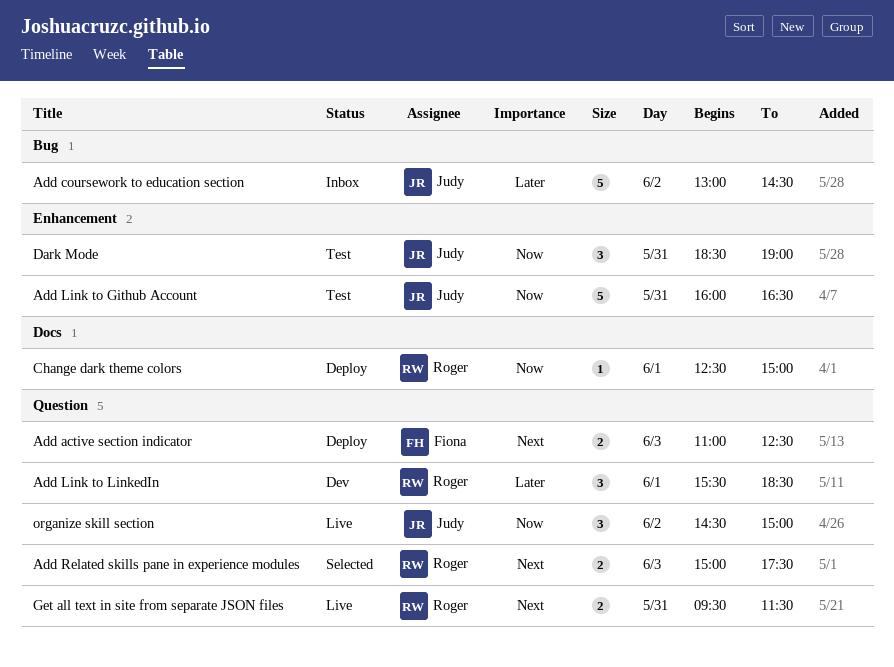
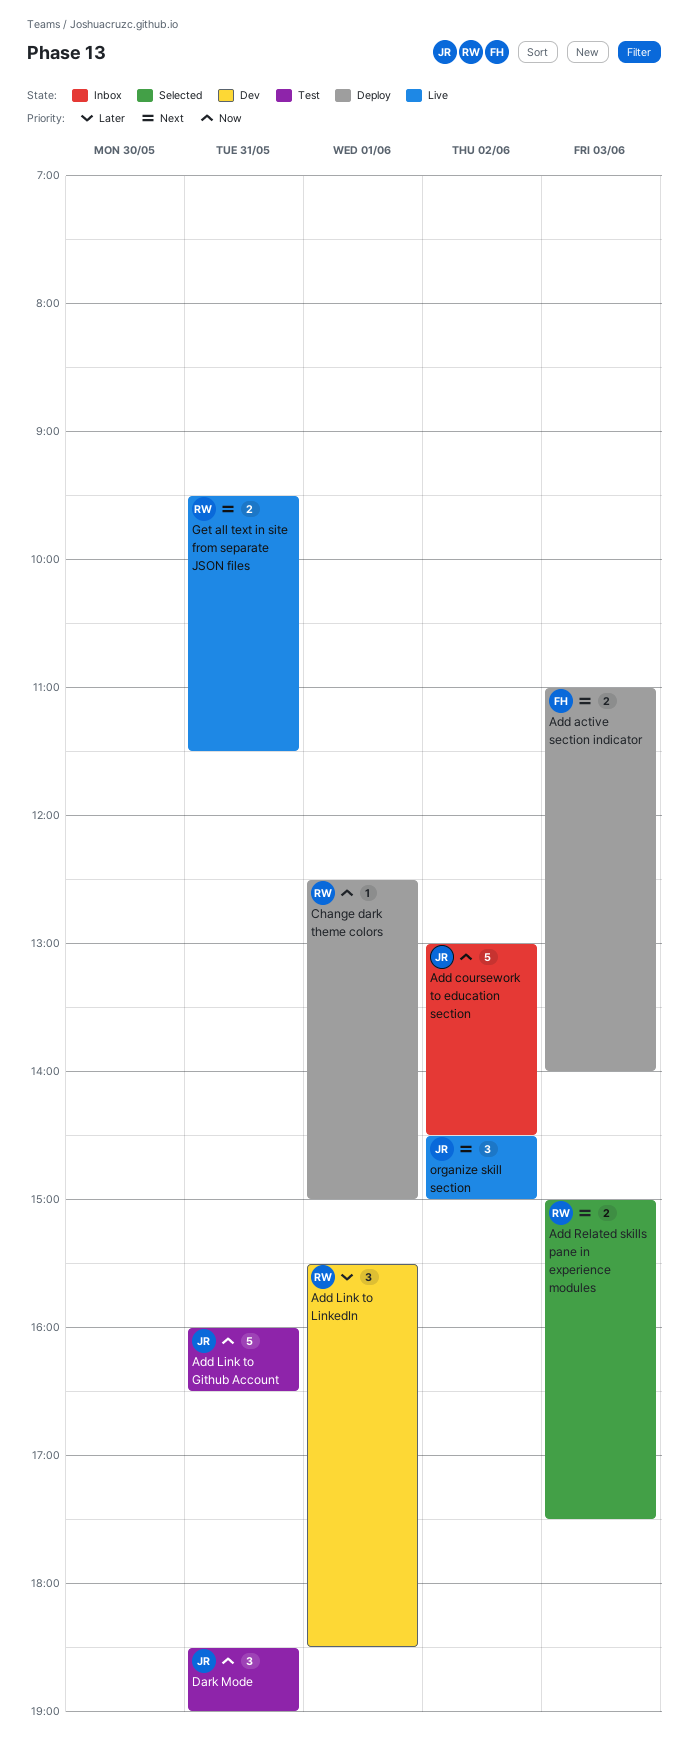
Add active section indicator, ends: 12:30 -> 14:00
Add coursework to education section, priority: Later -> Now
organize skill section, priority: Now -> Next

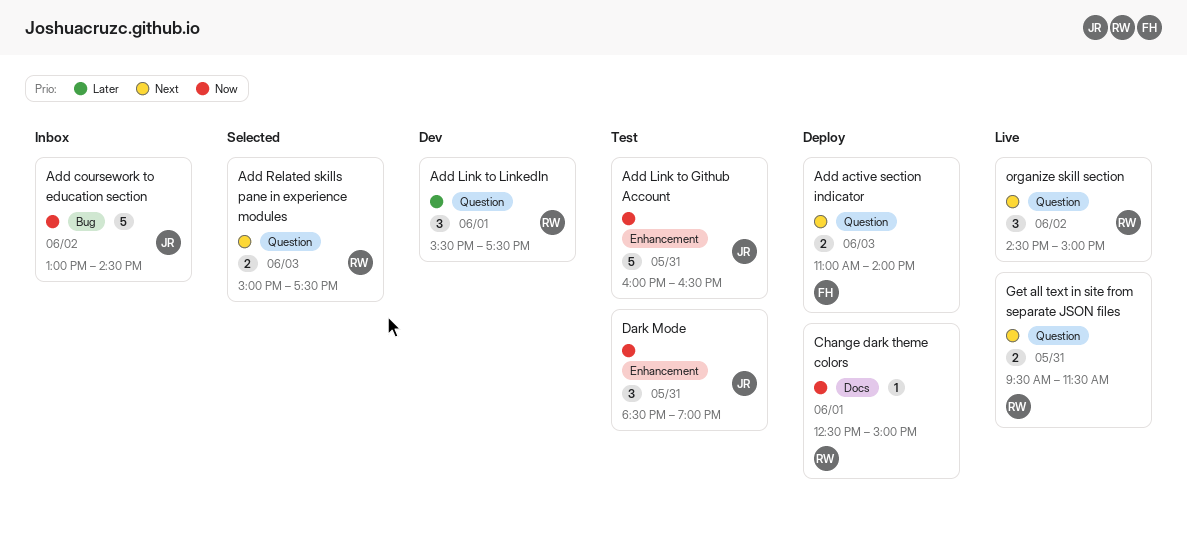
Add Link to LinkedIn, ends: 18:30 -> 17:30
organize skill section, owner: JR -> RW

